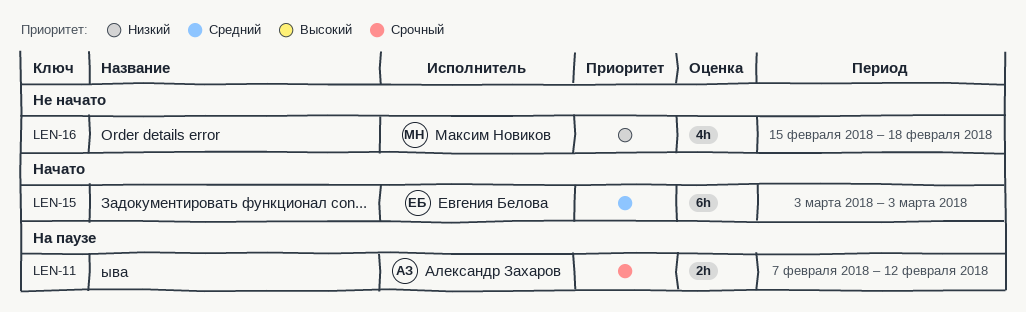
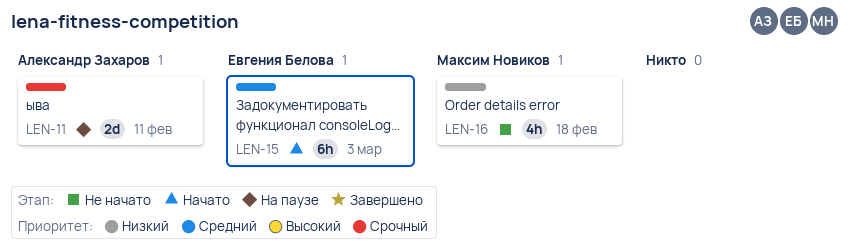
LEN-11, estimate: 2h -> 2d
LEN-11, due: Feb 12 -> Feb 11

